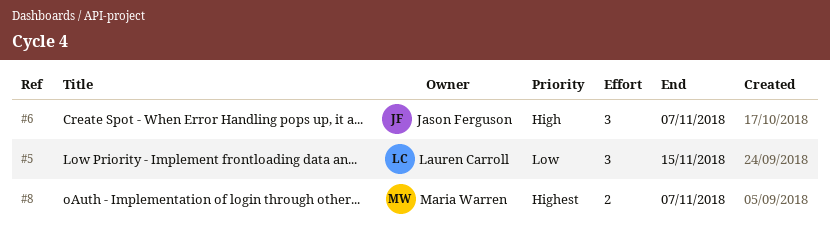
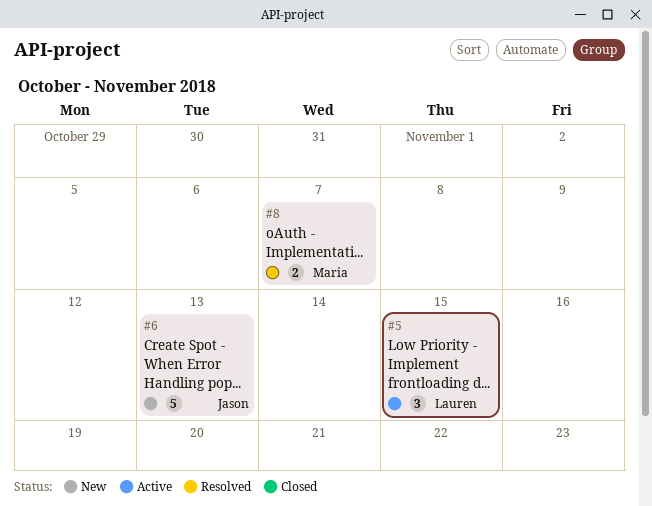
#6, estimate: 3 -> 5
#6, due: Nov 7 -> Nov 13

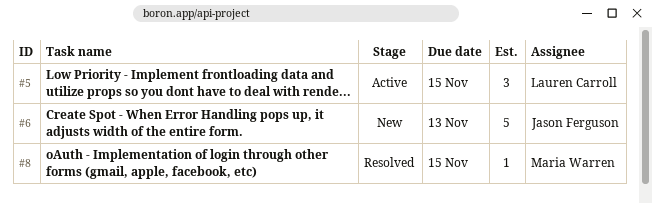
#8, estimate: 2 -> 1
#8, due: Nov 7 -> Nov 15

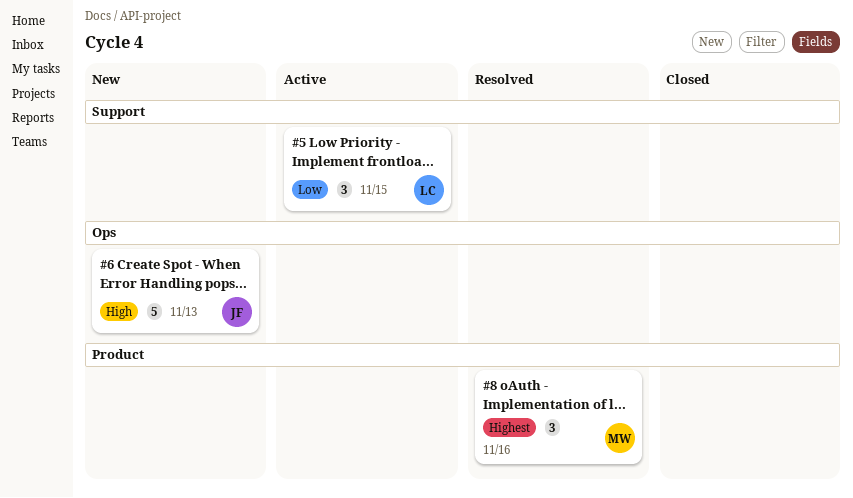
#8, estimate: 1 -> 3
#8, due: Nov 15 -> Nov 16

